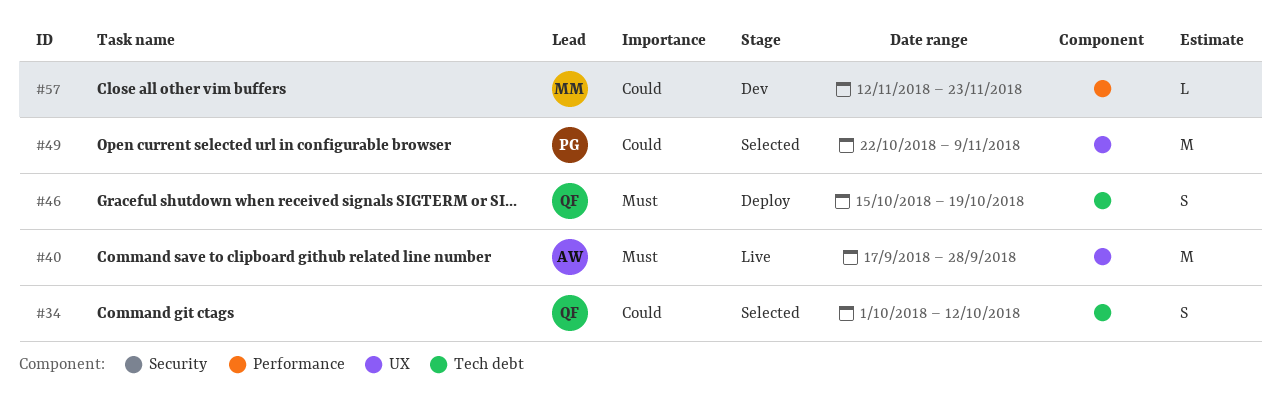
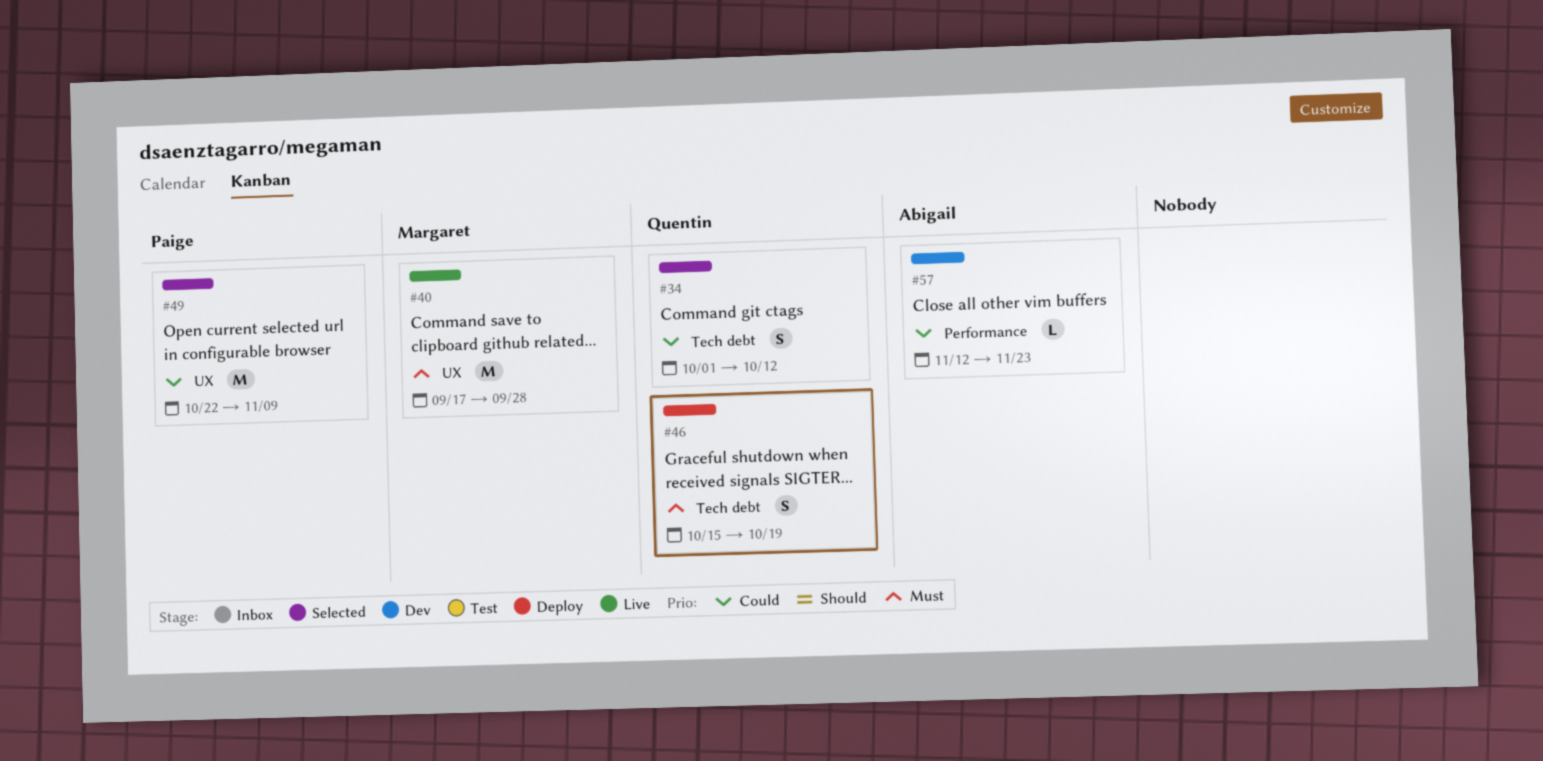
#40, owner: Abigail -> Margaret
#57, owner: Margaret -> Abigail

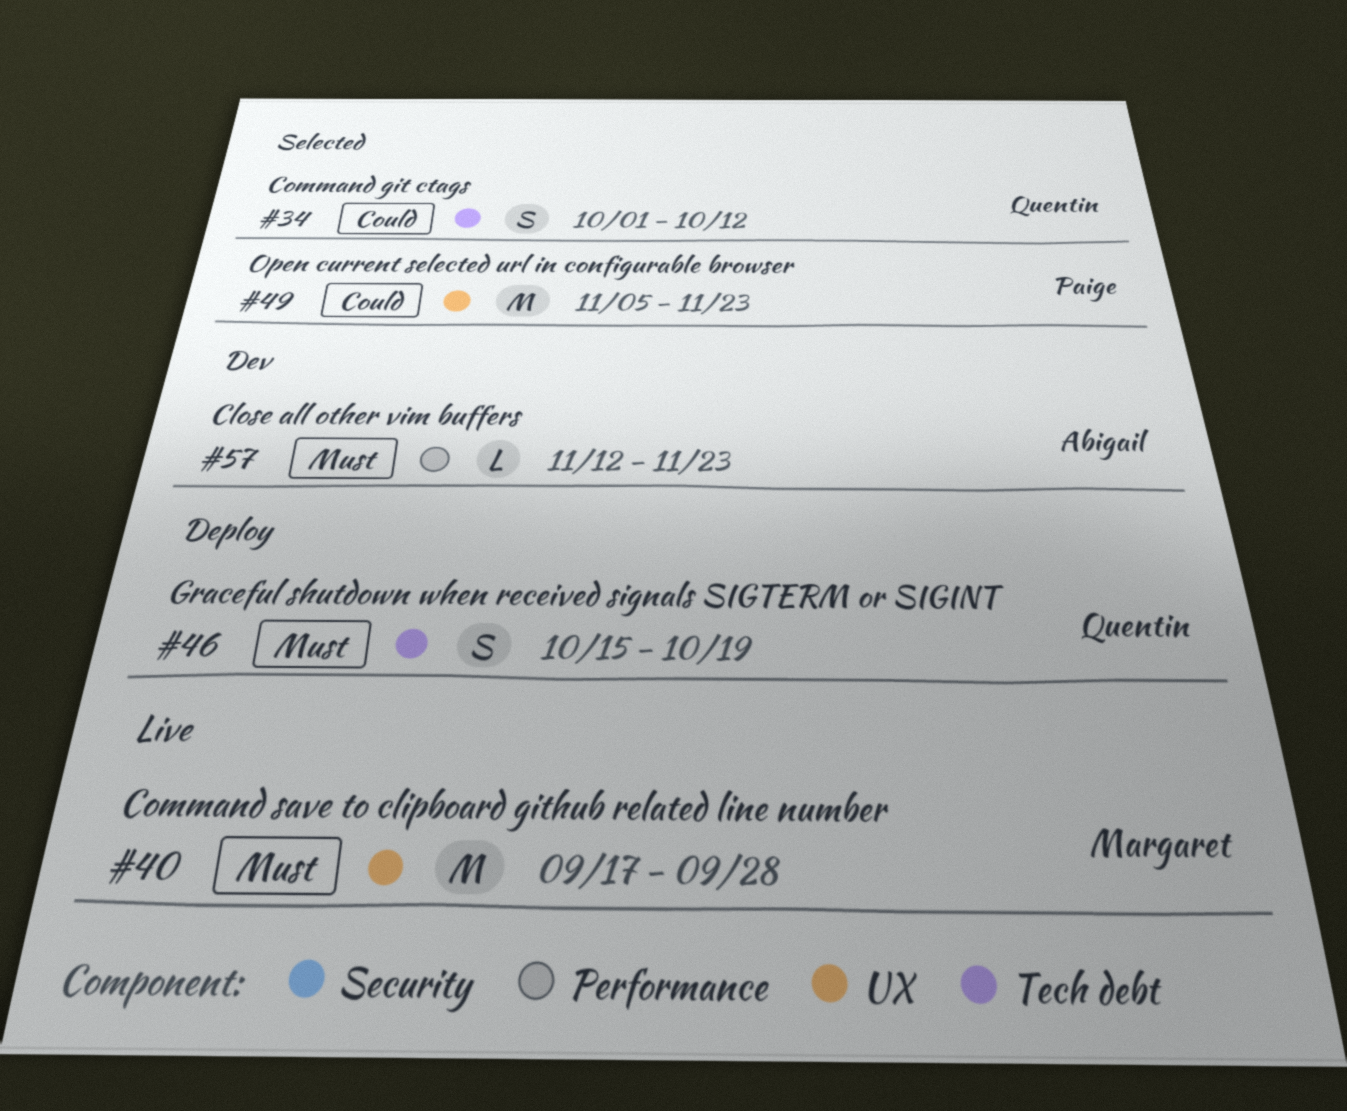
#49, start: Oct 22 -> Nov 5
#49, due: Nov 9 -> Nov 23
#57, priority: Could -> Must

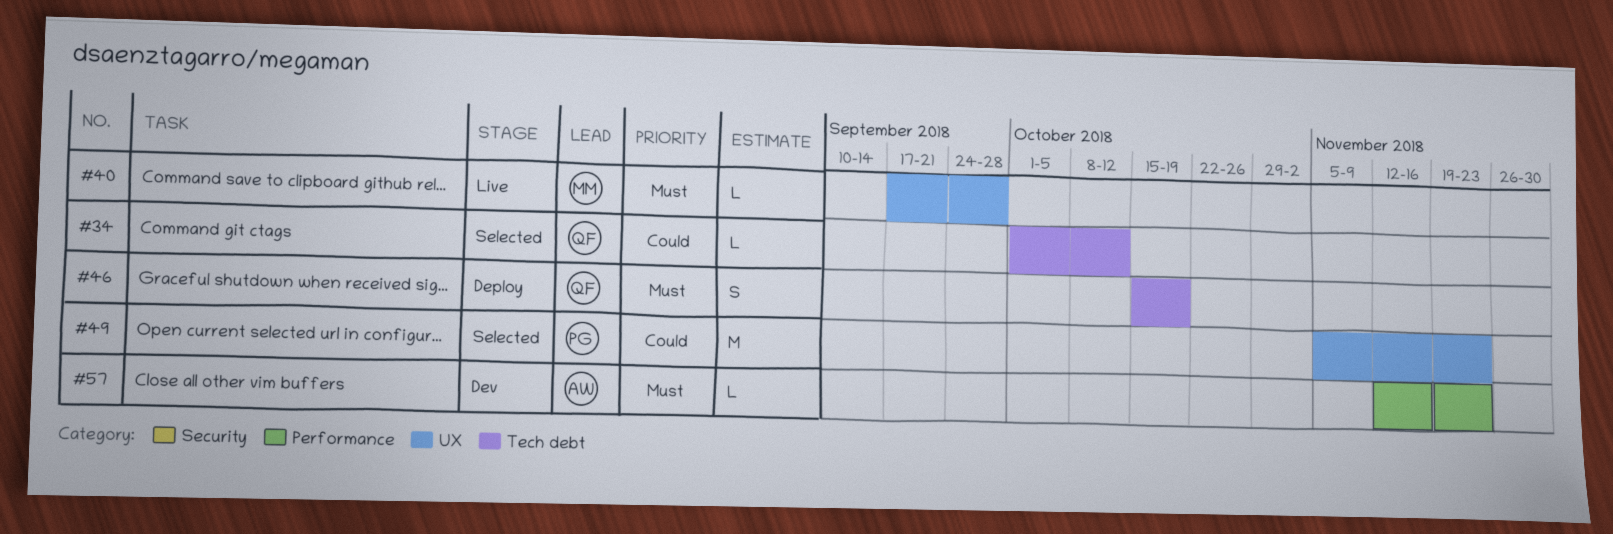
#34, estimate: S -> L
#40, estimate: M -> L

